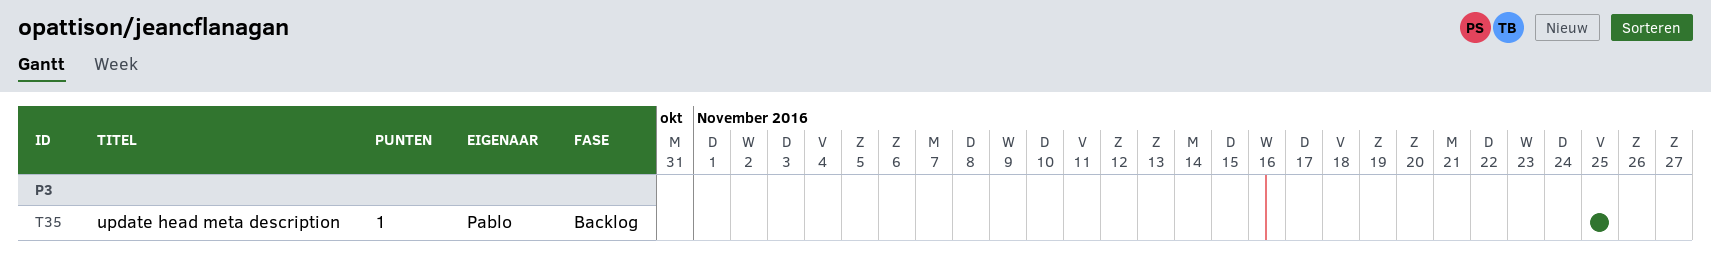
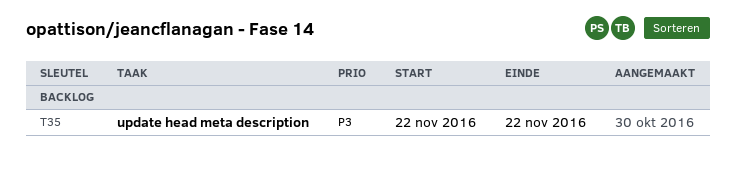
T35, start: Nov 25 -> Nov 22
T35, due: Nov 25 -> Nov 22

